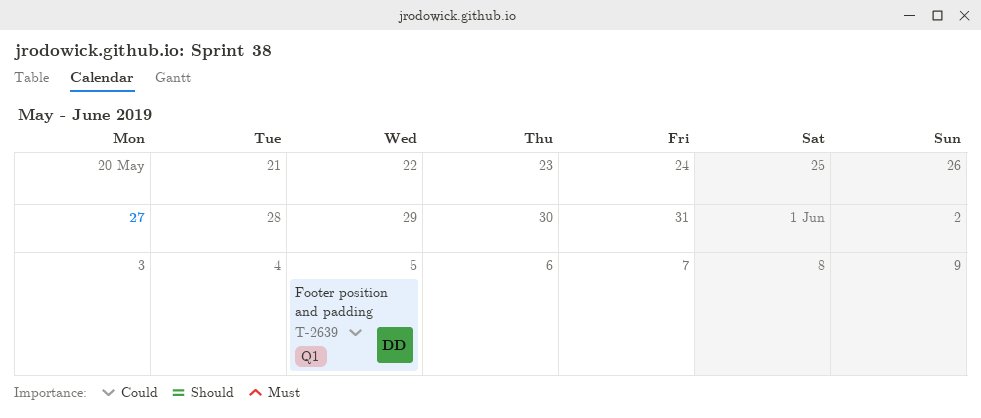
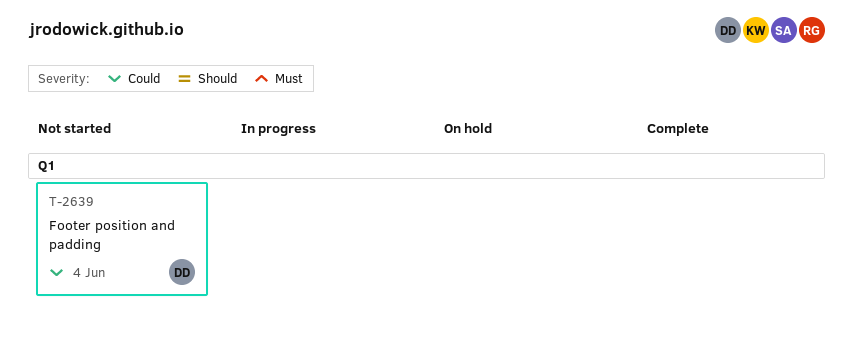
T-2639, due: Jun 5 -> Jun 4

